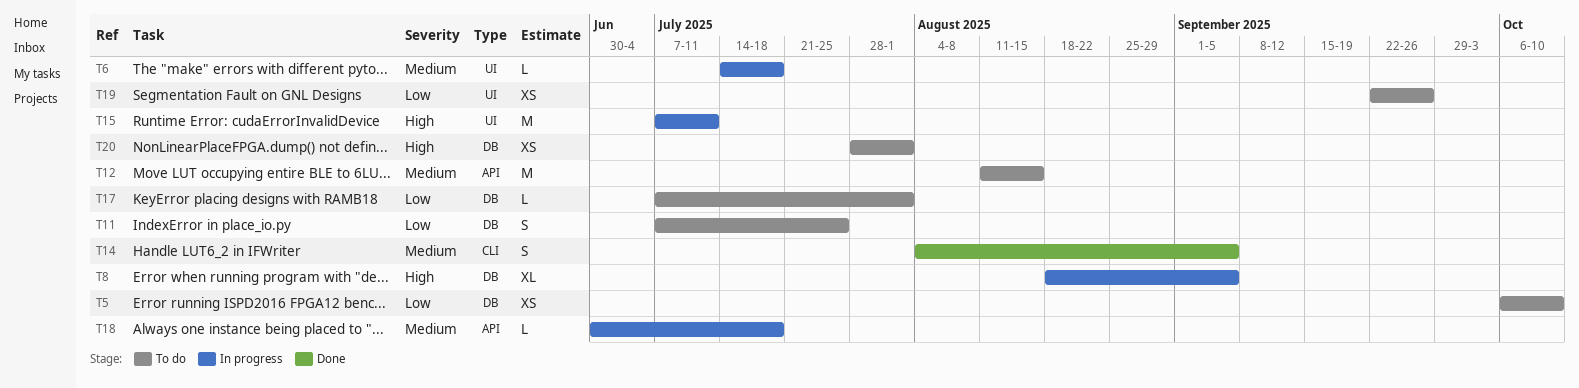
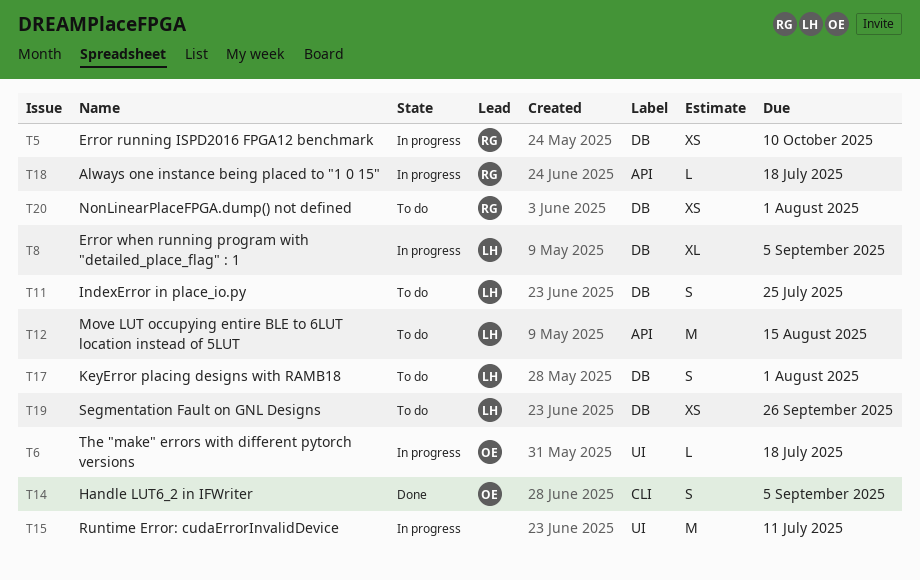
T5, status: To do -> In progress
T17, estimate: L -> S
T19, label: UI -> DB

